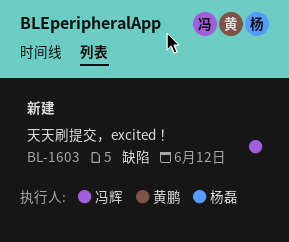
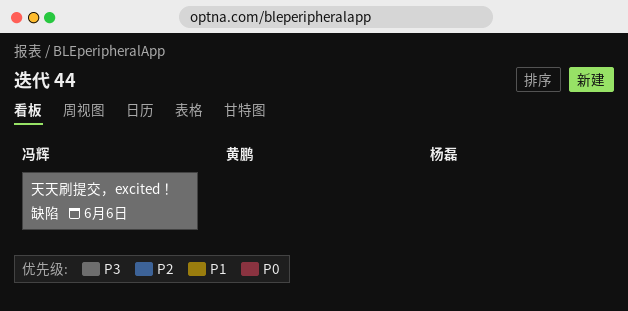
天天刷提交，excited！, due: Jun 12 -> Jun 6

